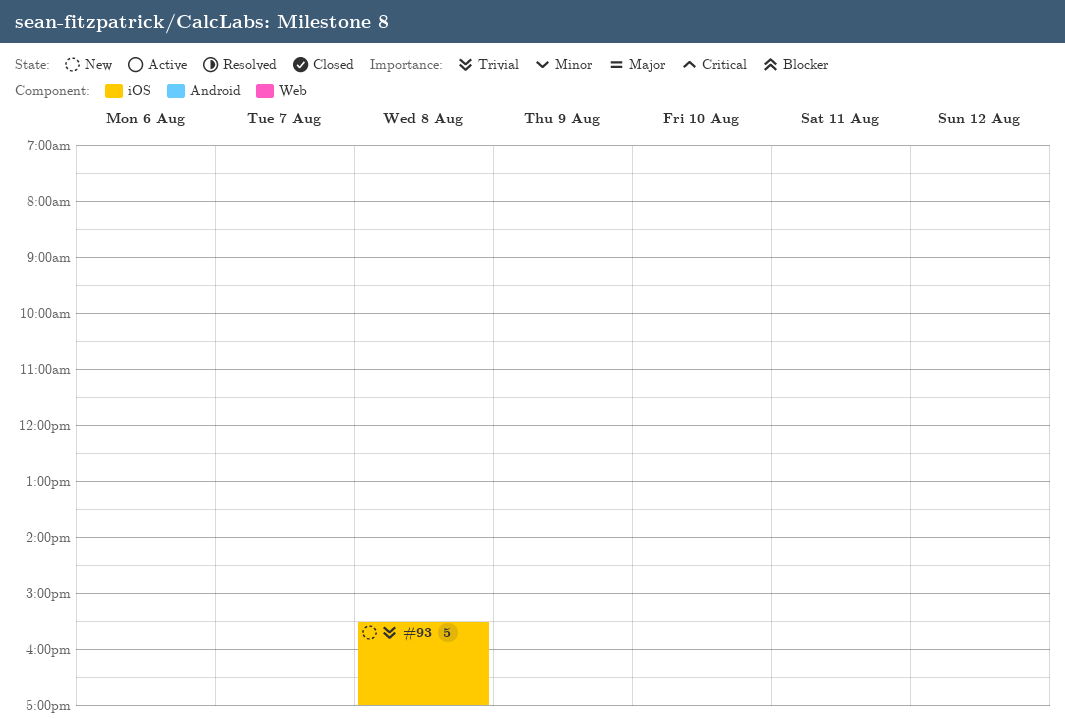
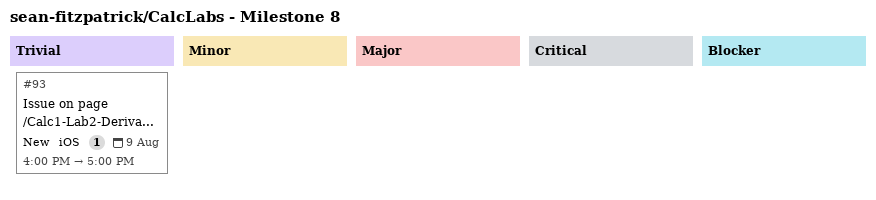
#93, estimate: 5 -> 1
#93, day: Aug 8 -> Aug 9
#93, begins: 15:30 -> 16:00

